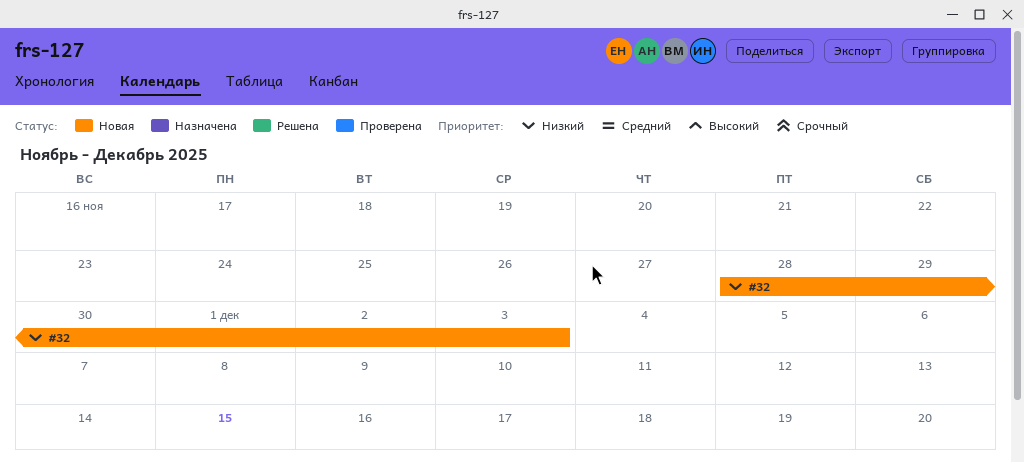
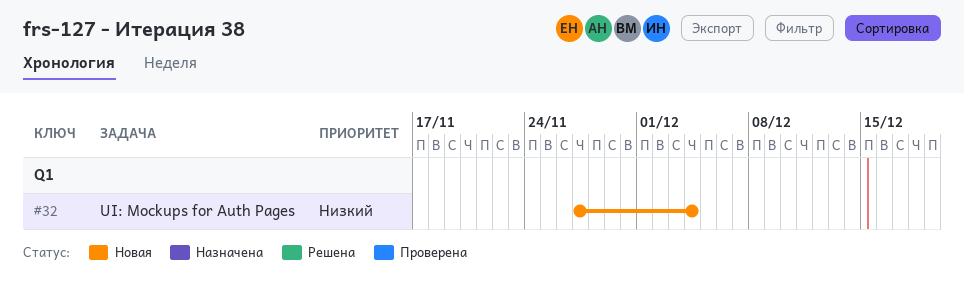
#32, start: Nov 28 -> Nov 27
#32, due: Dec 3 -> Dec 4

